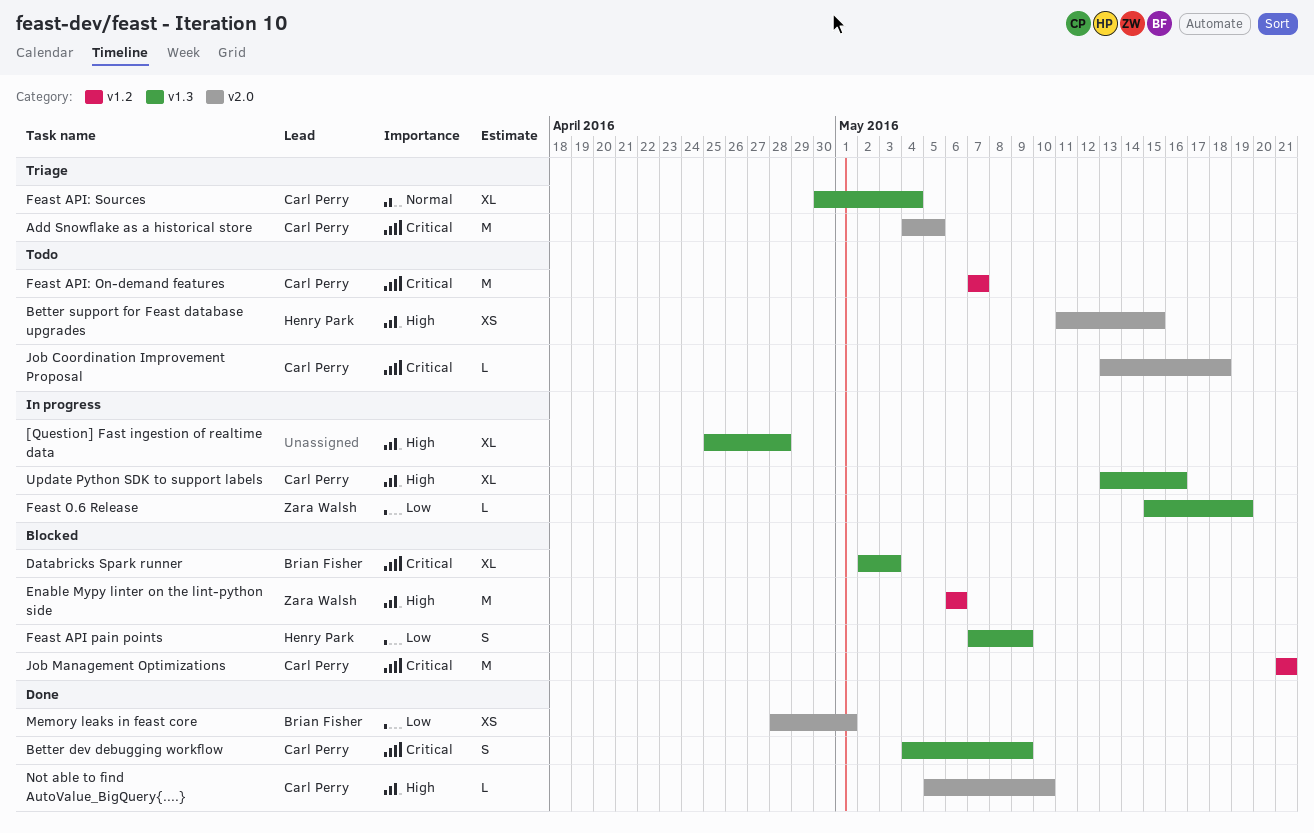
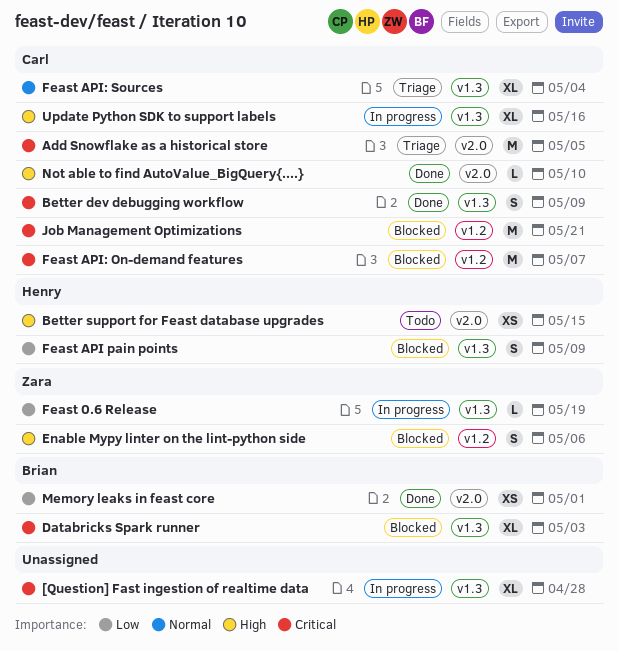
[Question] Fast ingestion of realtime data, priority: High -> Critical
Enable Mypy linter on the lint-python side, estimate: M -> S
Feast API: On-demand features, status: Todo -> Blocked
Job Coordination Improvement Proposal: present -> none

